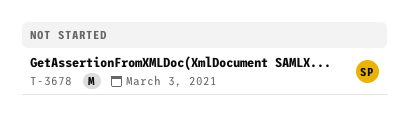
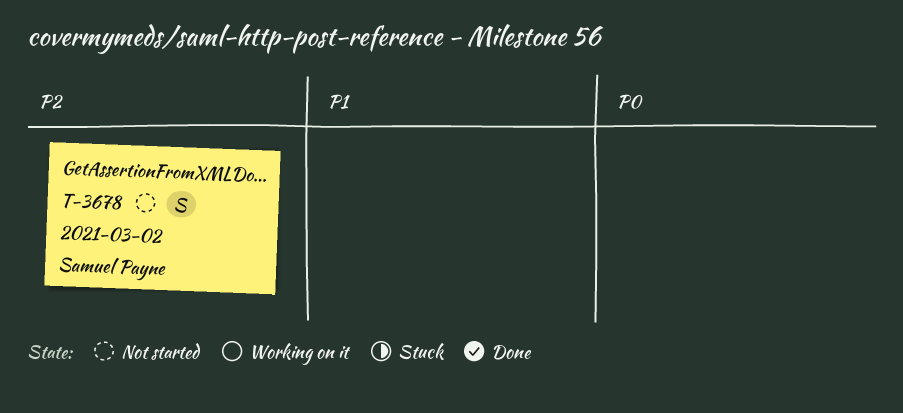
T-3678, estimate: M -> S
T-3678, due: Mar 3 -> Mar 2

